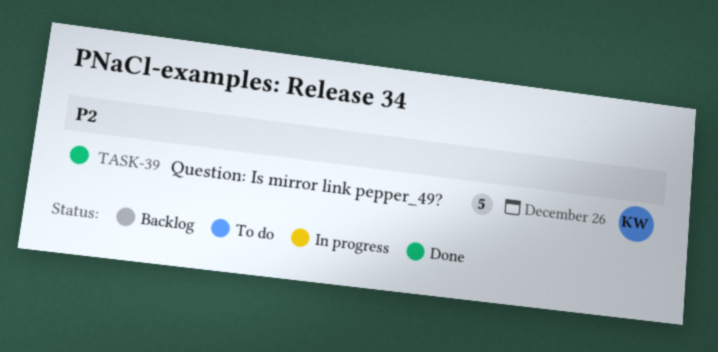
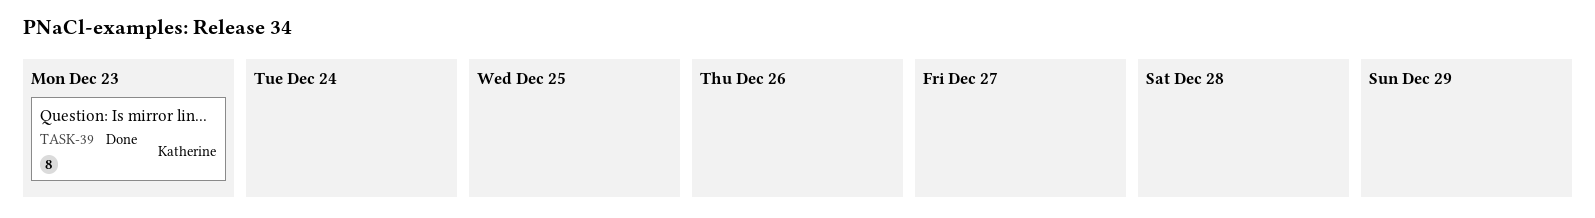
TASK-39, estimate: 5 -> 8
TASK-39, due: Dec 26 -> Dec 23

